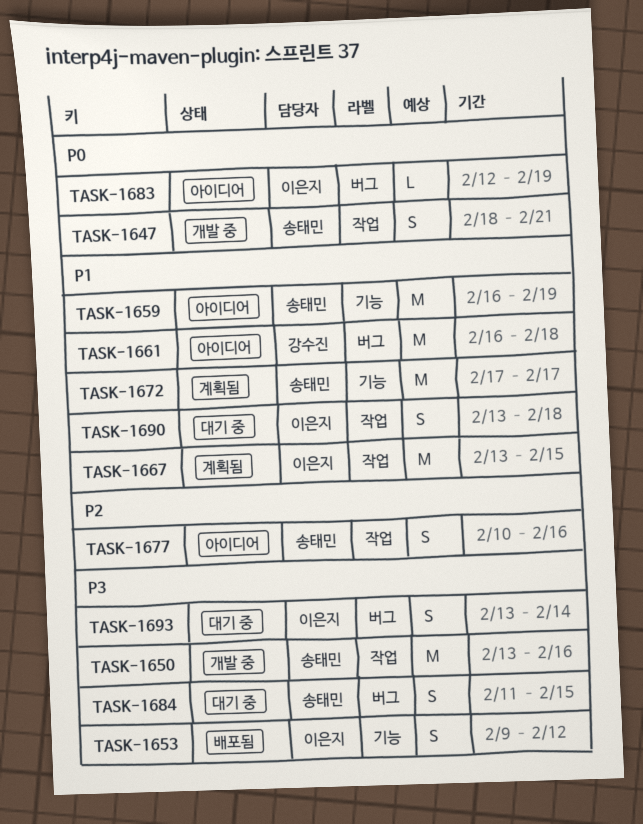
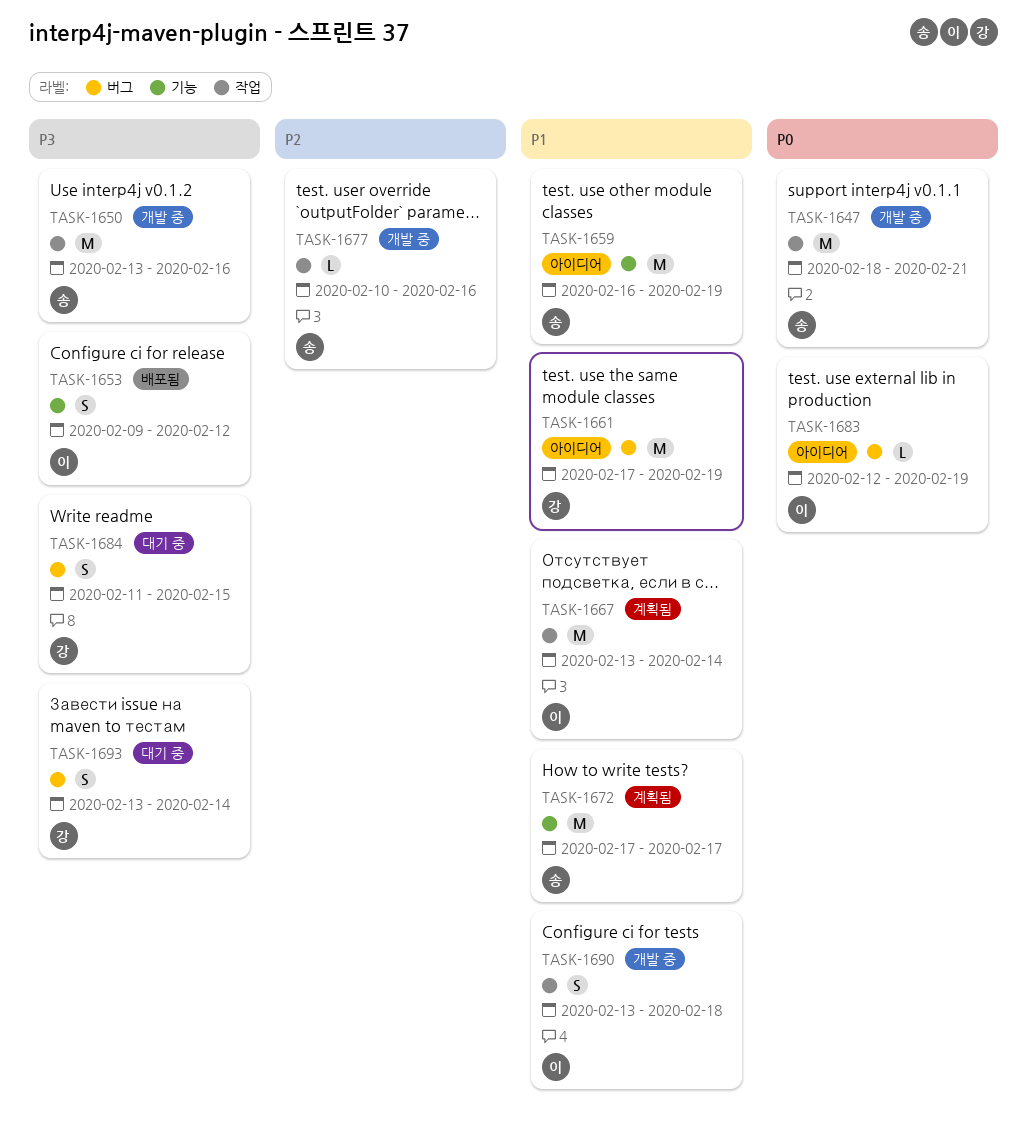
TASK-1647, estimate: S -> M
TASK-1661, start: Feb 16 -> Feb 17
TASK-1661, due: Feb 18 -> Feb 19
TASK-1667, due: Feb 15 -> Feb 14
TASK-1677, status: 아이디어 -> 개발 중
TASK-1677, estimate: S -> L
TASK-1684, owner: 송태민 -> 강수진
TASK-1690, status: 대기 중 -> 개발 중
TASK-1693, owner: 이은지 -> 강수진

